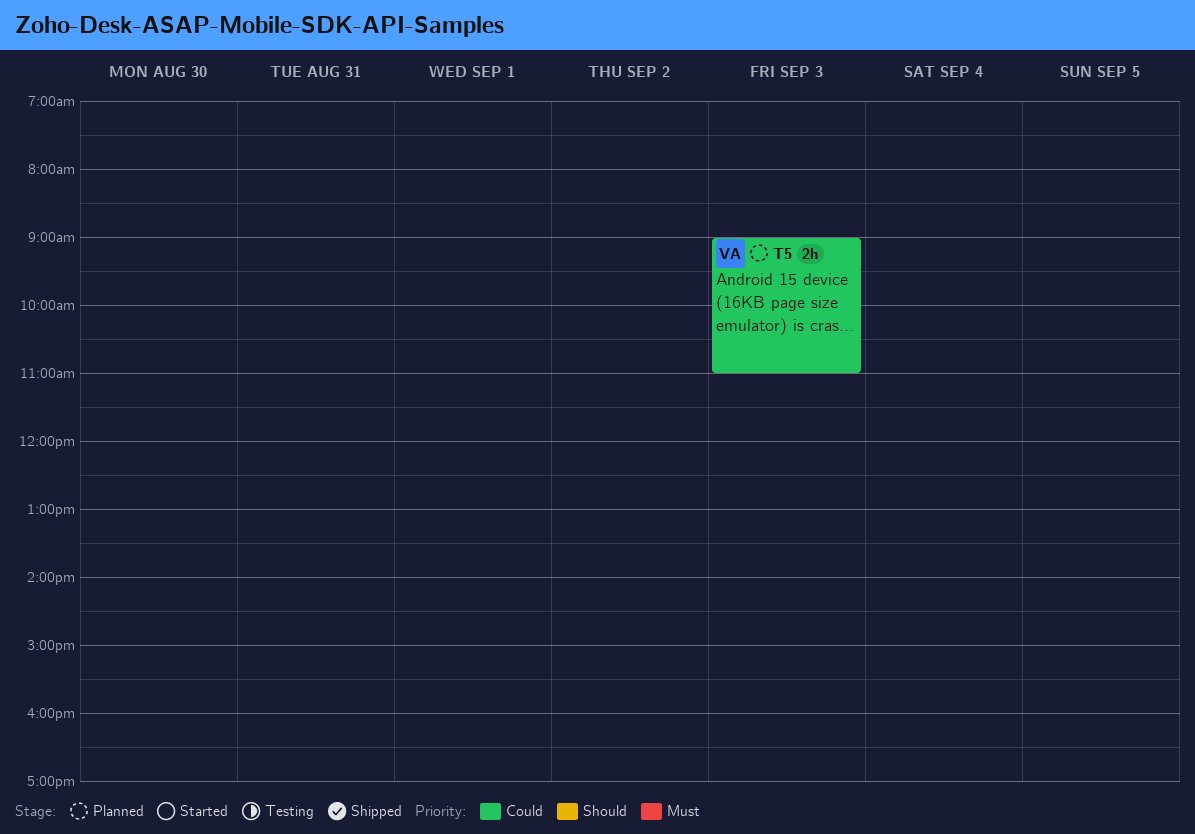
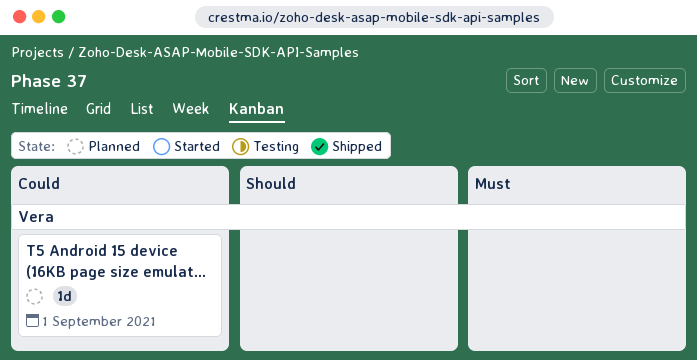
T5, estimate: 2h -> 1d
T5, day: Sep 3 -> Sep 1

